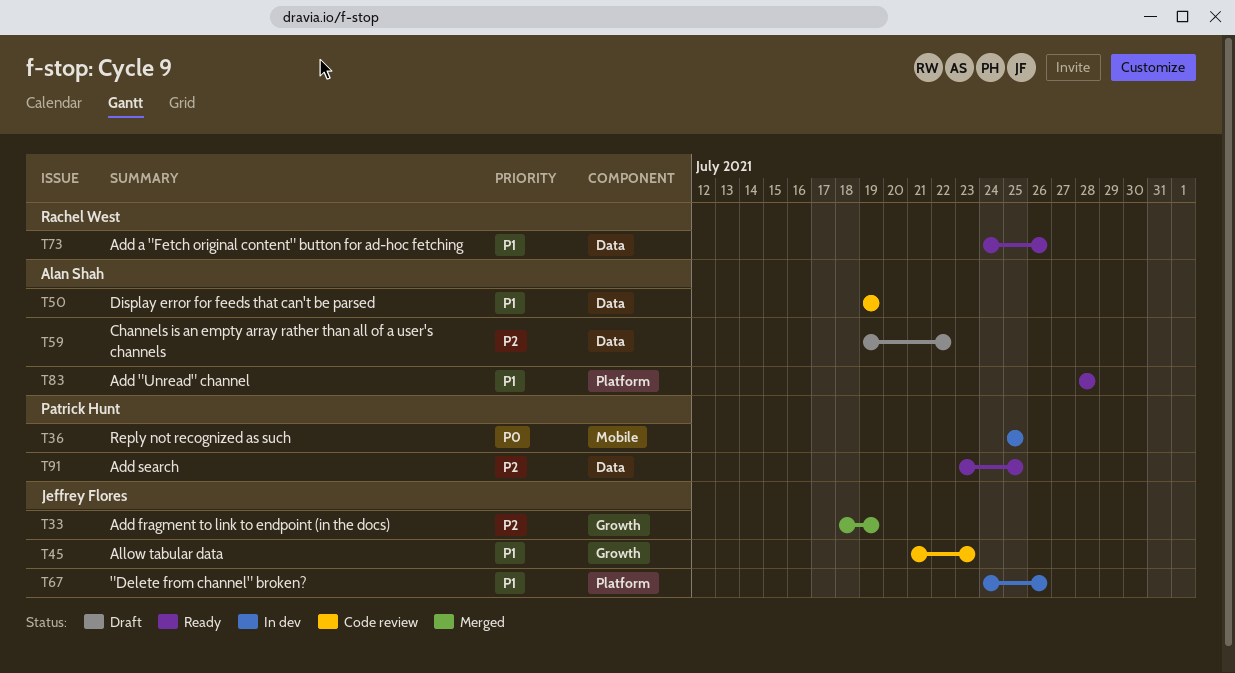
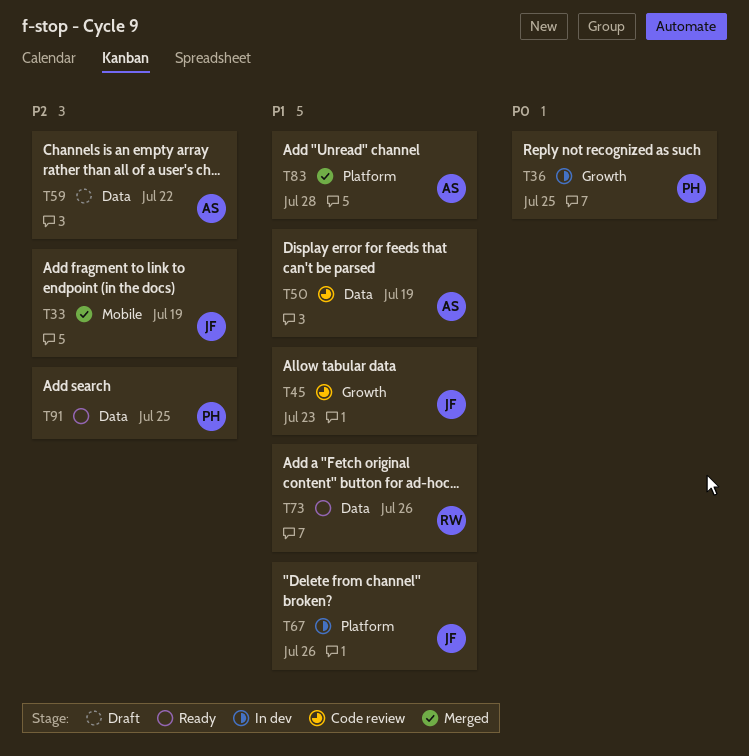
T33, label: Growth -> Mobile
T36, label: Mobile -> Growth
T83, status: Ready -> Merged

